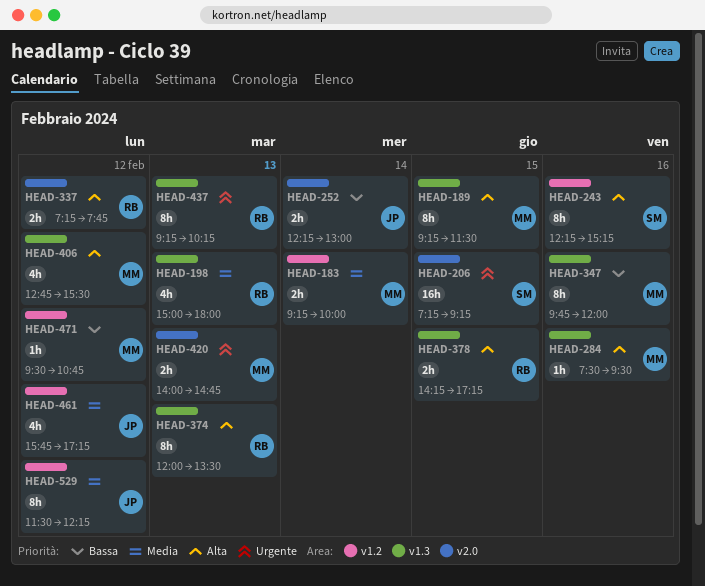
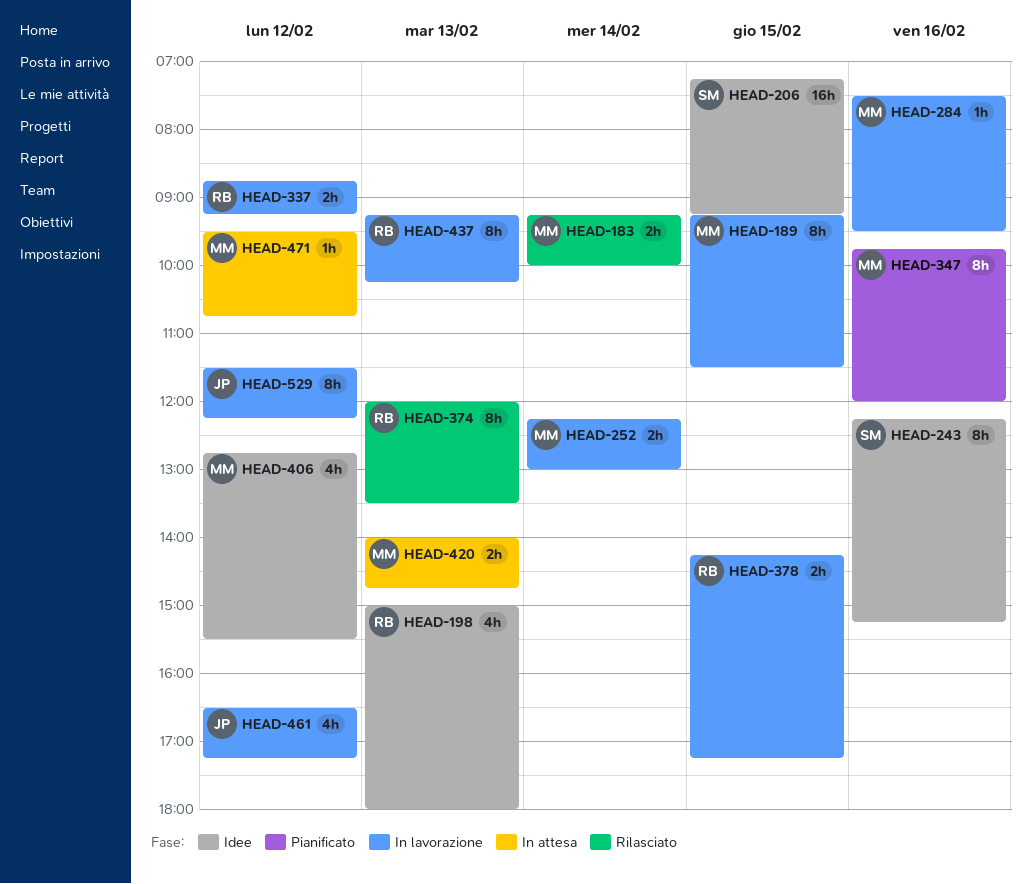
HEAD-252, owner: JP -> MM
HEAD-337, begins: 07:15 -> 08:45
HEAD-337, ends: 07:45 -> 09:15
HEAD-461, begins: 15:45 -> 16:30

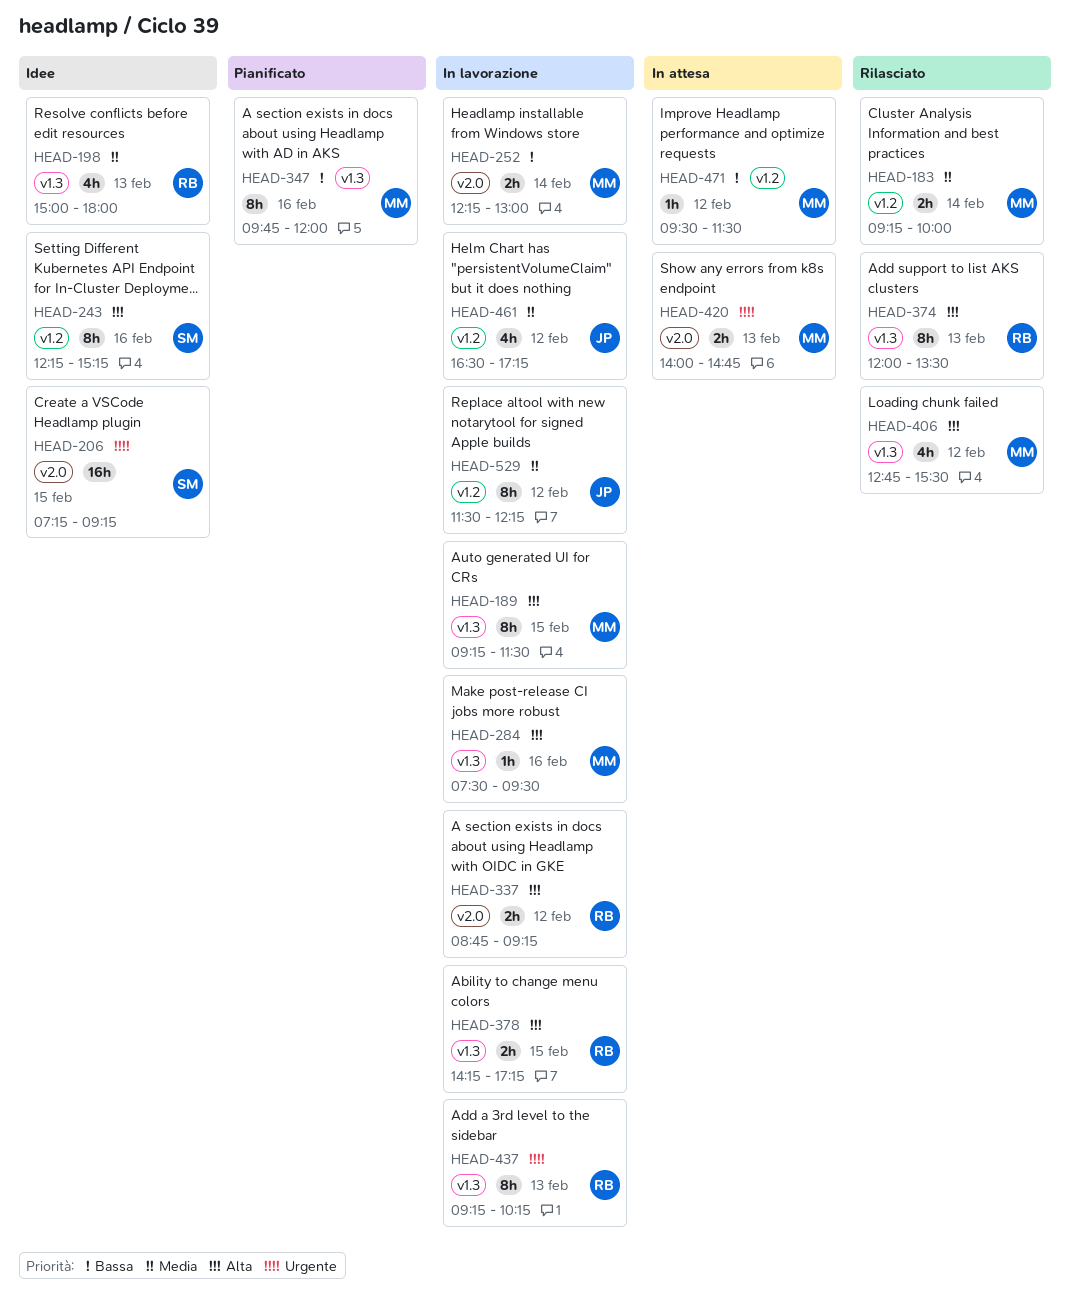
HEAD-406, status: Idee -> Rilasciato
HEAD-471, ends: 10:45 -> 11:30

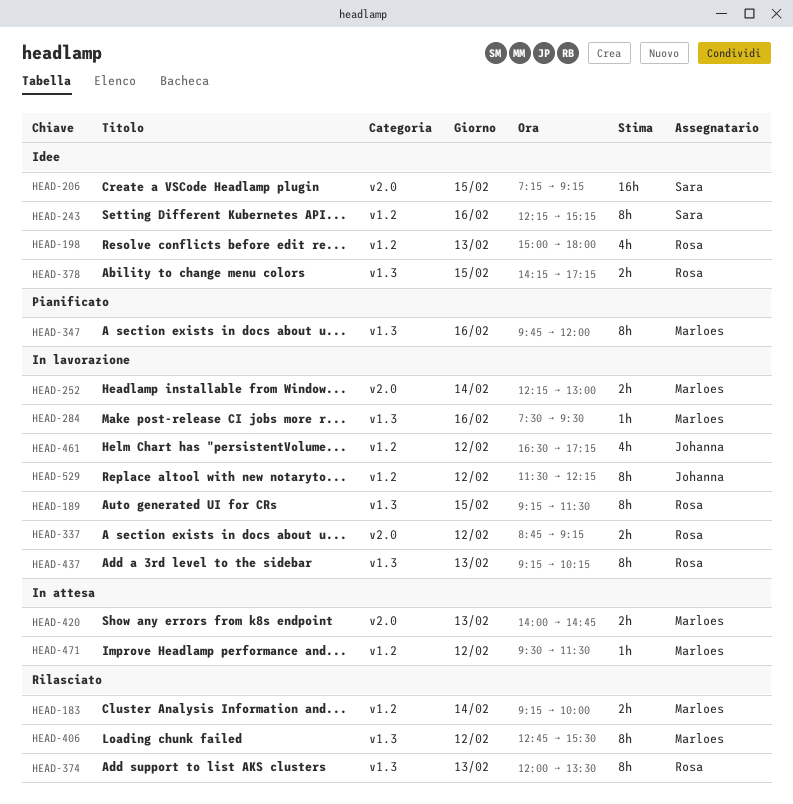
HEAD-189, owner: Marloes -> Rosa
HEAD-198, label: v1.3 -> v1.2
HEAD-378, status: In lavorazione -> Idee
HEAD-406, estimate: 4h -> 8h

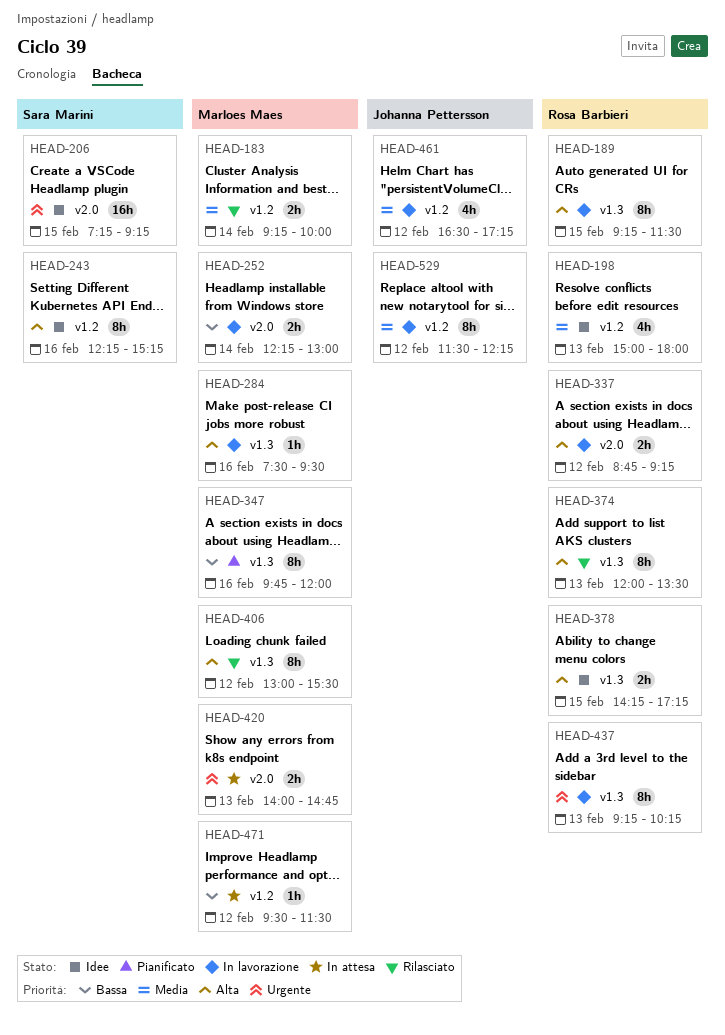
HEAD-406, begins: 12:45 -> 13:00

